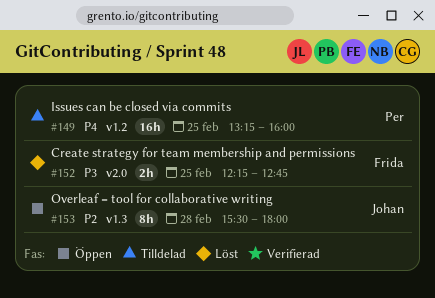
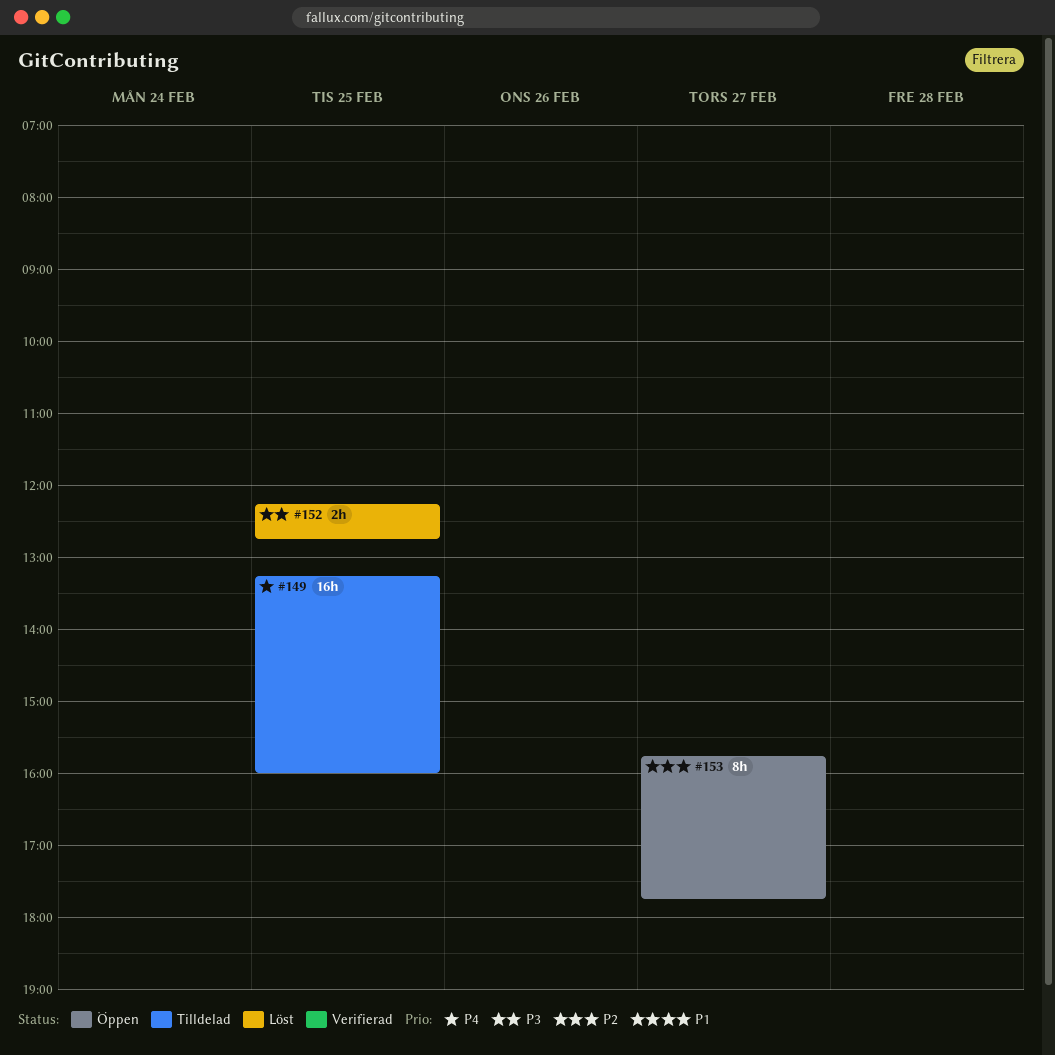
#153, day: Feb 28 -> Feb 27
#153, begins: 15:30 -> 15:45
#153, ends: 18:00 -> 17:45

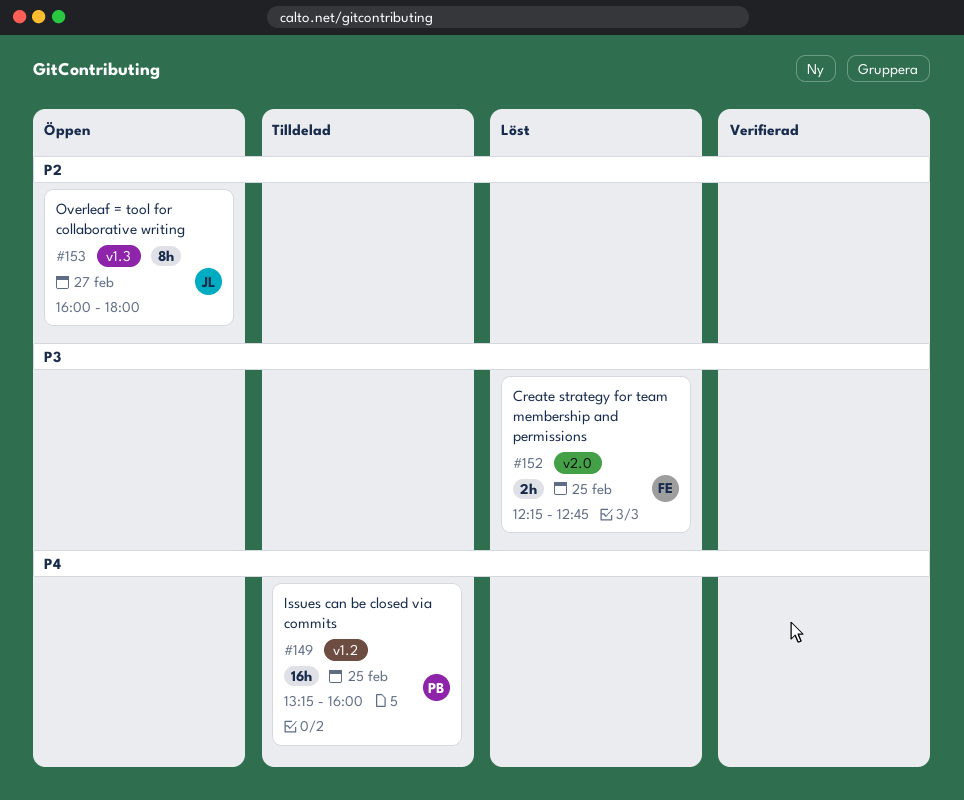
#153, begins: 15:45 -> 16:00
#153, ends: 17:45 -> 18:00

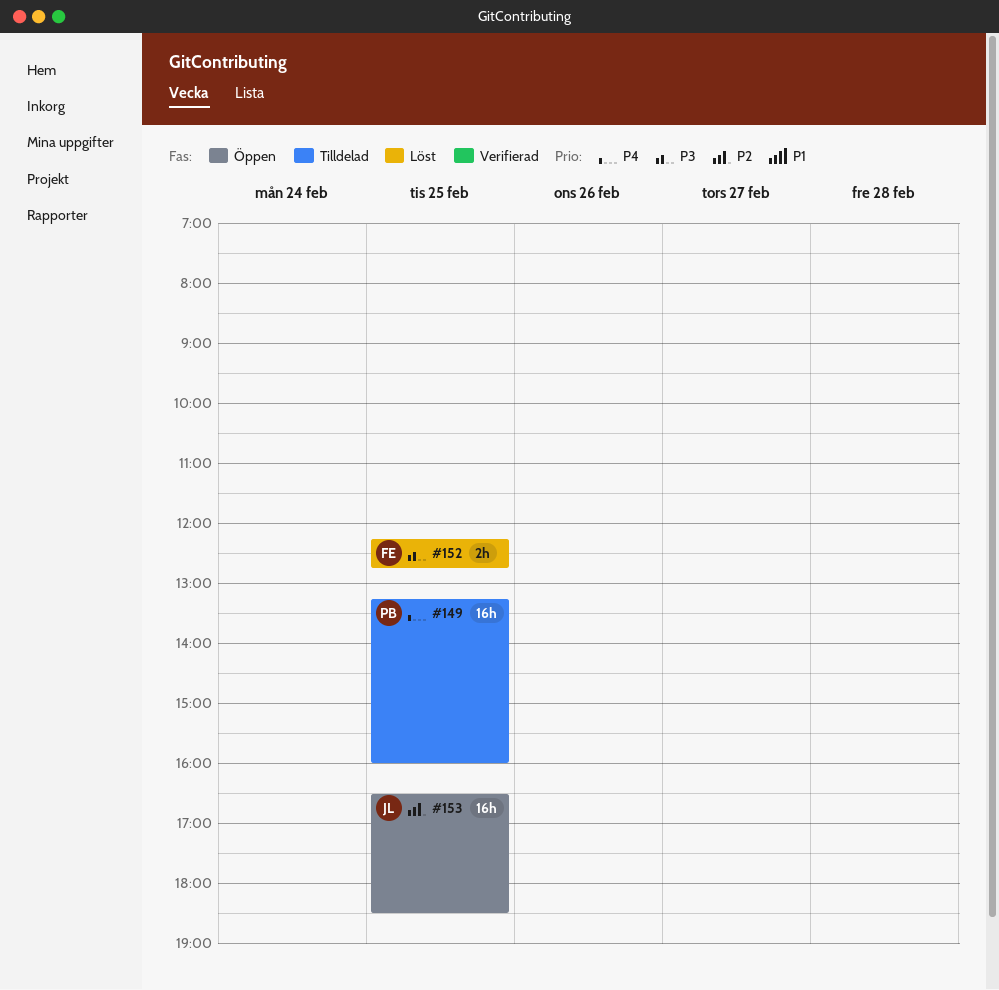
#153, estimate: 8h -> 16h
#153, day: Feb 27 -> Feb 25
#153, begins: 16:00 -> 16:30
#153, ends: 18:00 -> 18:30

